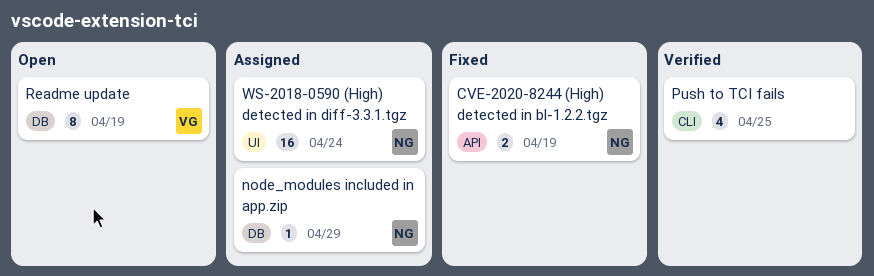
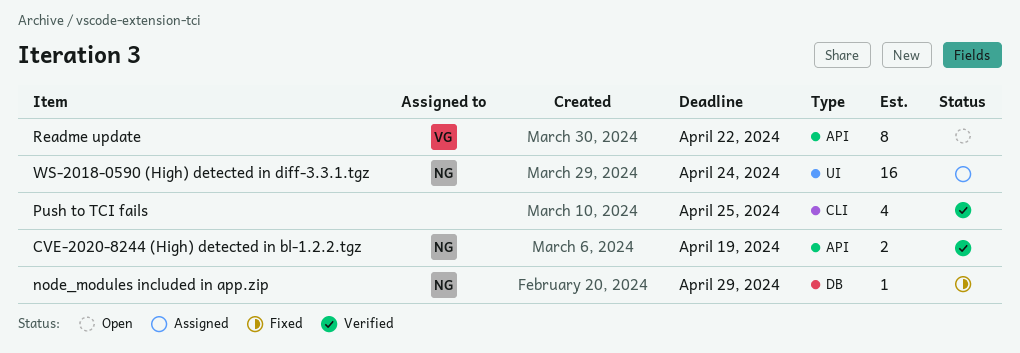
CVE-2020-8244 (High) detected in bl-1.2.2.tgz, status: Fixed -> Verified
node_modules included in app.zip, status: Assigned -> Fixed
Readme update, label: DB -> API
Readme update, due: Apr 19 -> Apr 22

